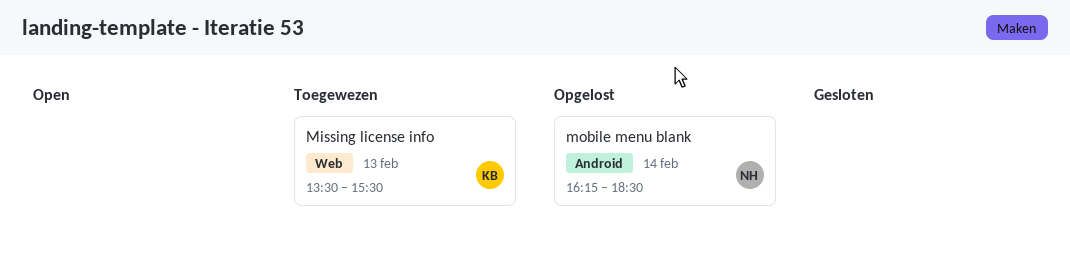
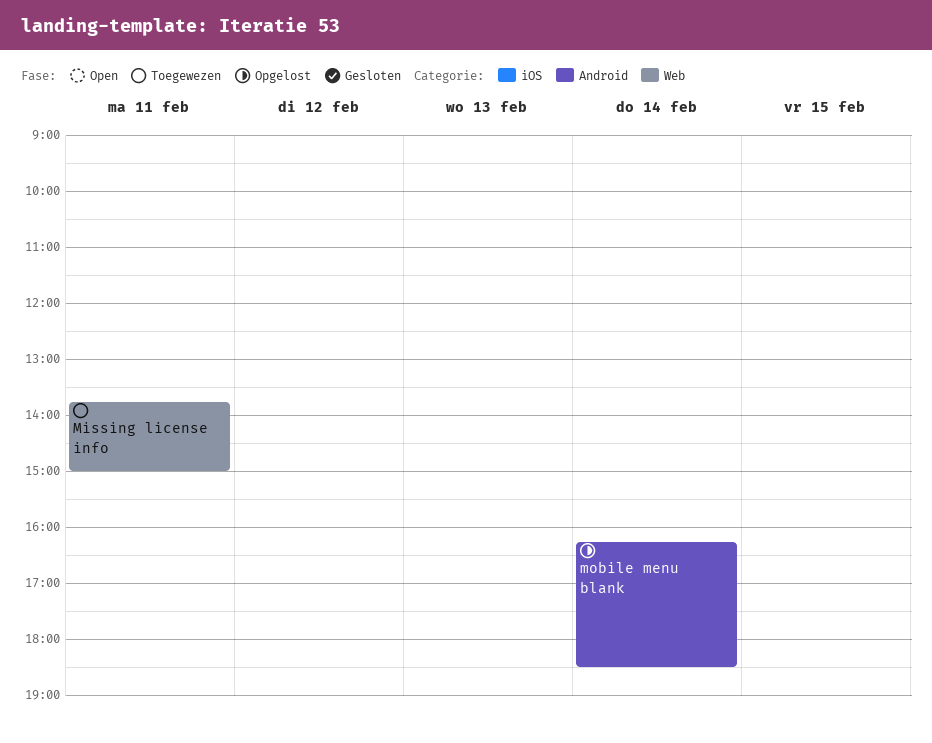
Missing license info, day: Feb 13 -> Feb 11
Missing license info, begins: 13:30 -> 13:45
Missing license info, ends: 15:30 -> 15:00

